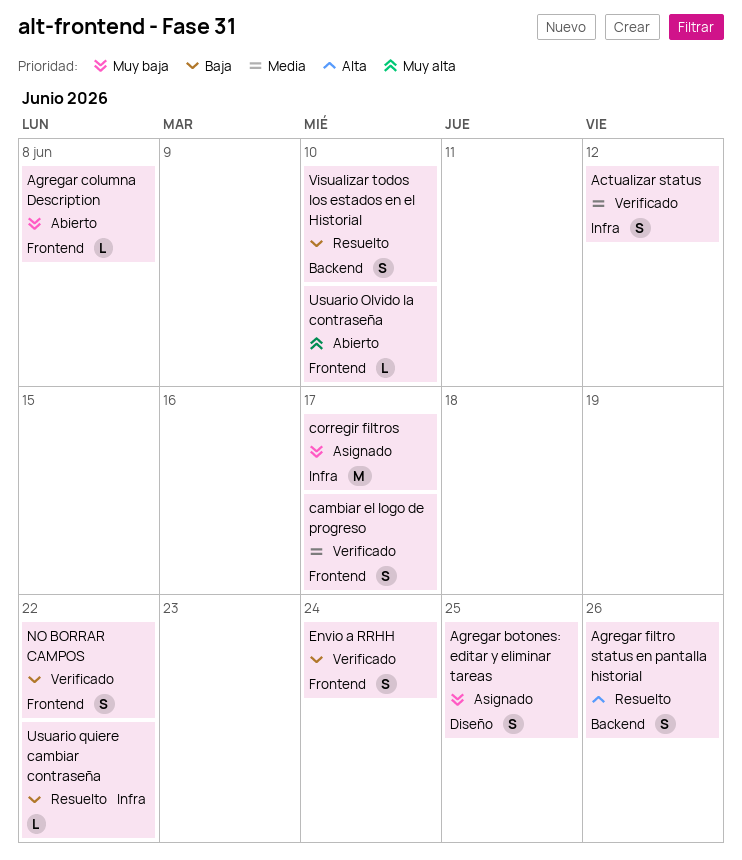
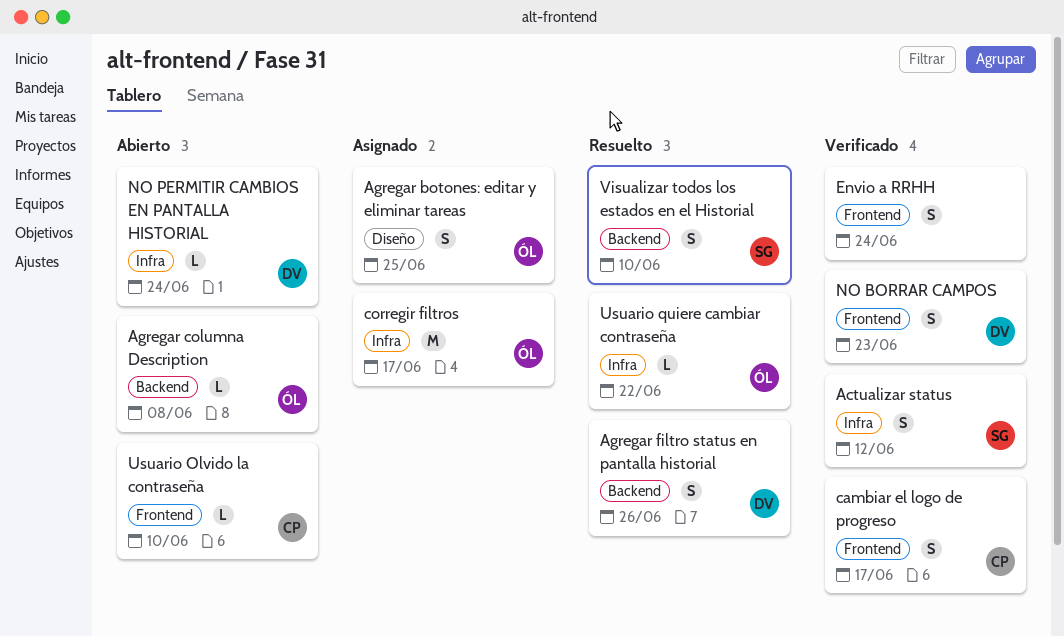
Agregar columna Description, label: Frontend -> Backend
NO BORRAR CAMPOS, due: Jun 22 -> Jun 23
NO PERMITIR CAMBIOS EN PANTALLA HISTORIAL: none -> present

